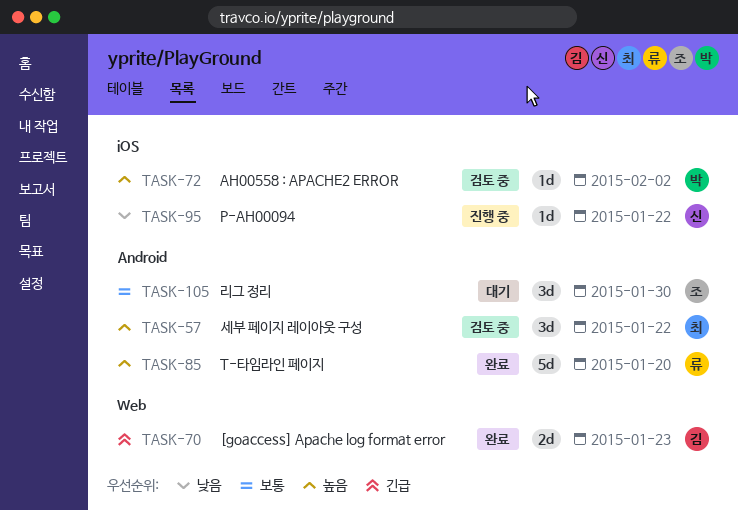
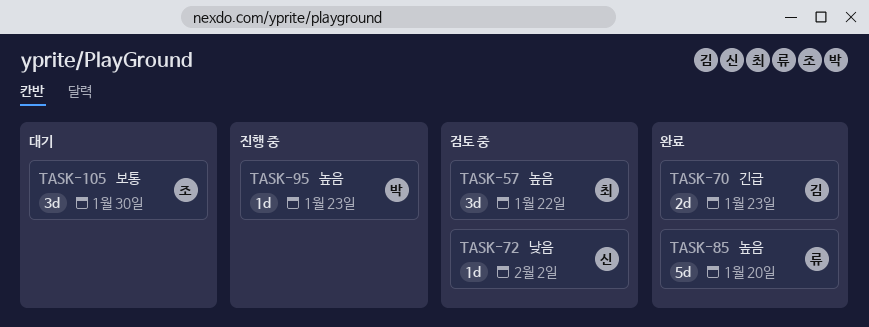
TASK-72, owner: 박 -> 신
TASK-72, priority: 높음 -> 낮음
TASK-95, owner: 신 -> 박
TASK-95, priority: 낮음 -> 높음
TASK-95, due: Jan 22 -> Jan 23

